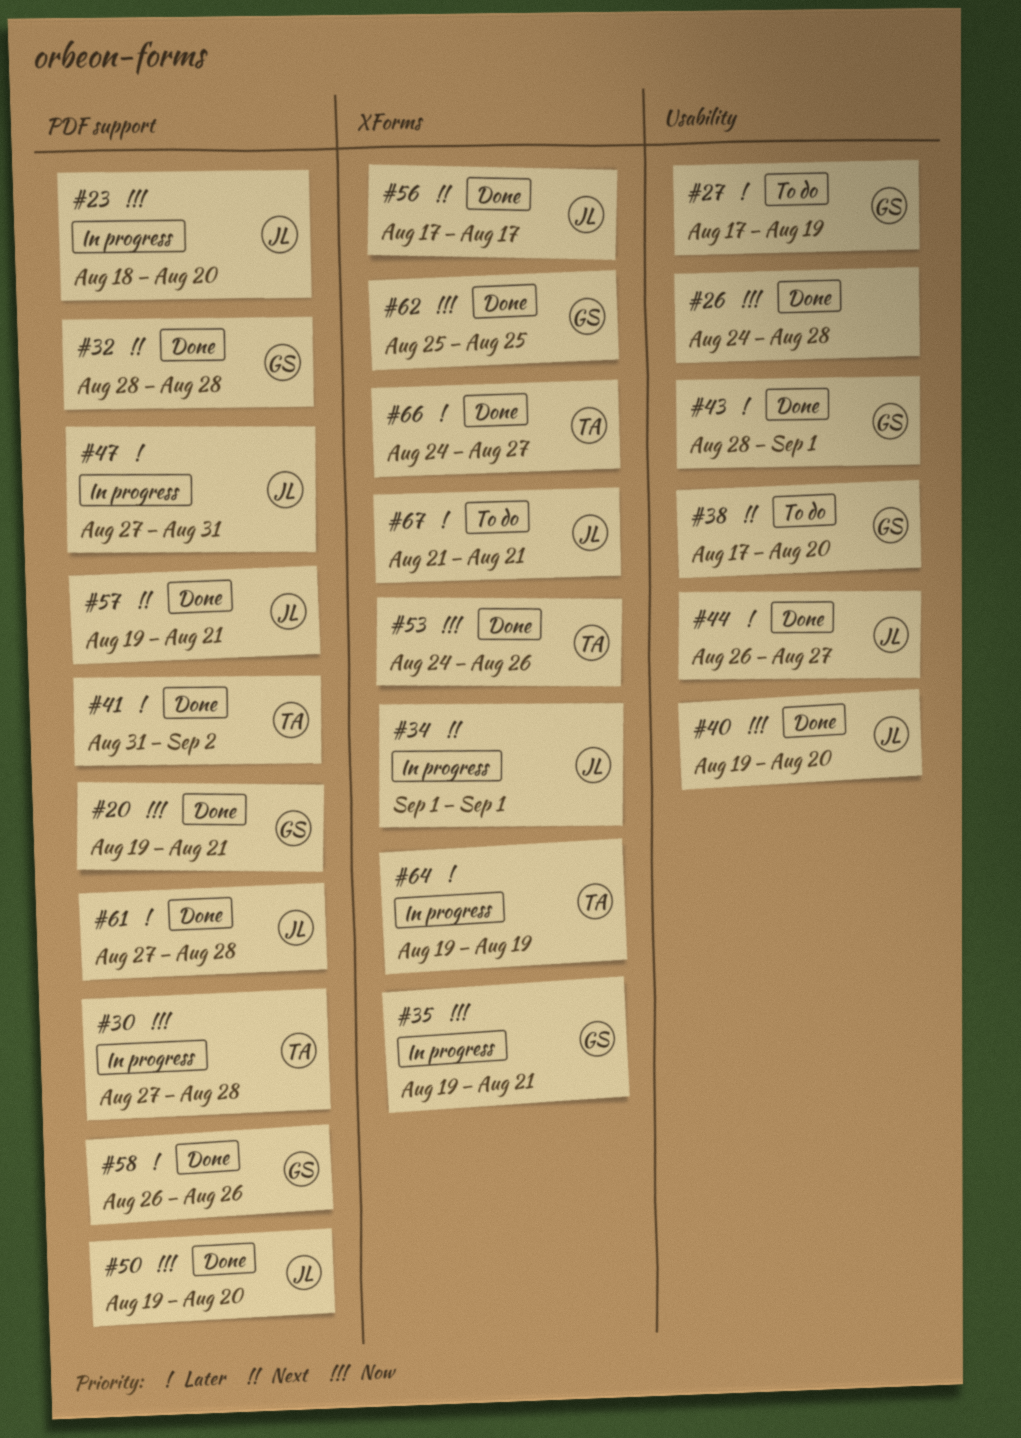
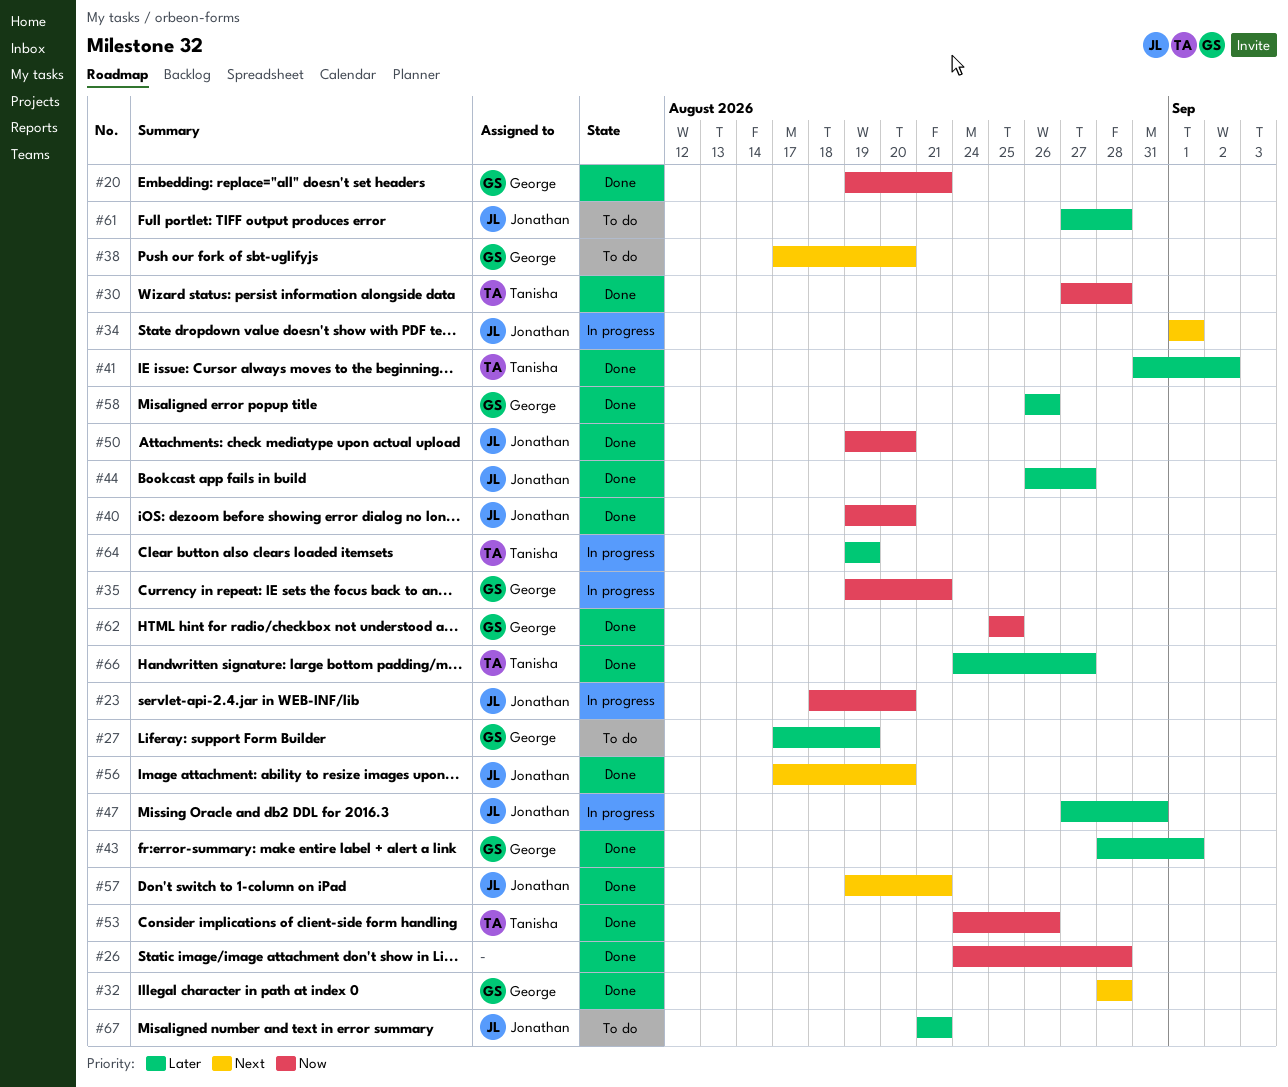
#30, status: In progress -> Done
#56, due: Aug 17 -> Aug 20
#61, status: Done -> To do

